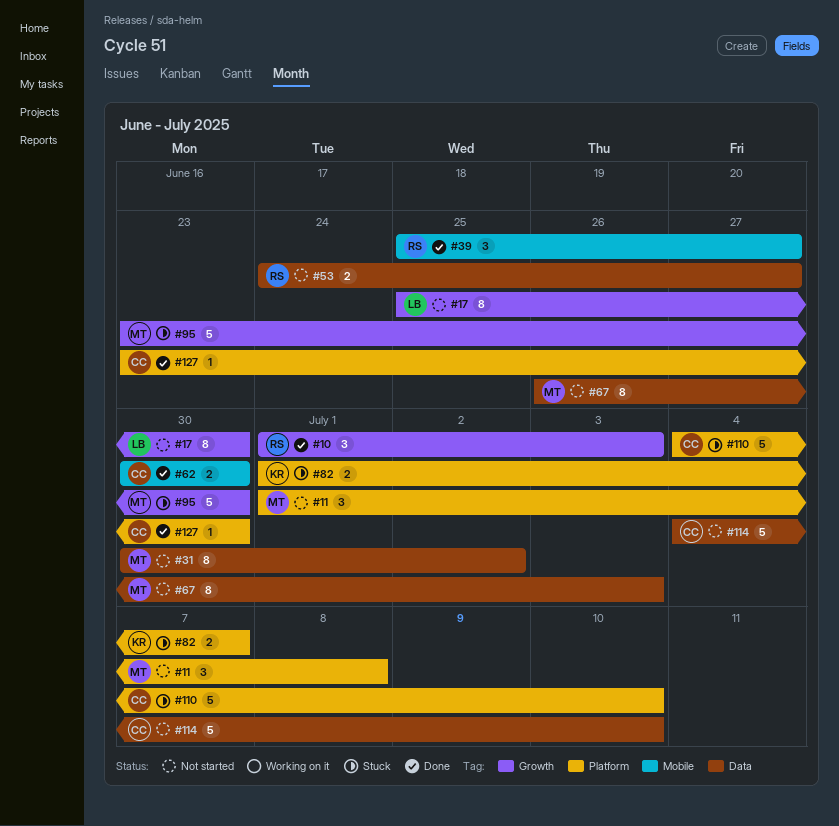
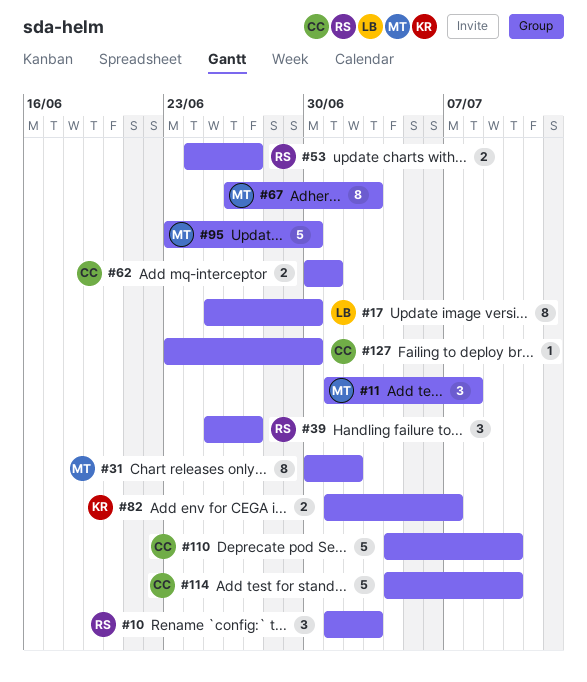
#62, due: Jun 30 -> Jul 1

